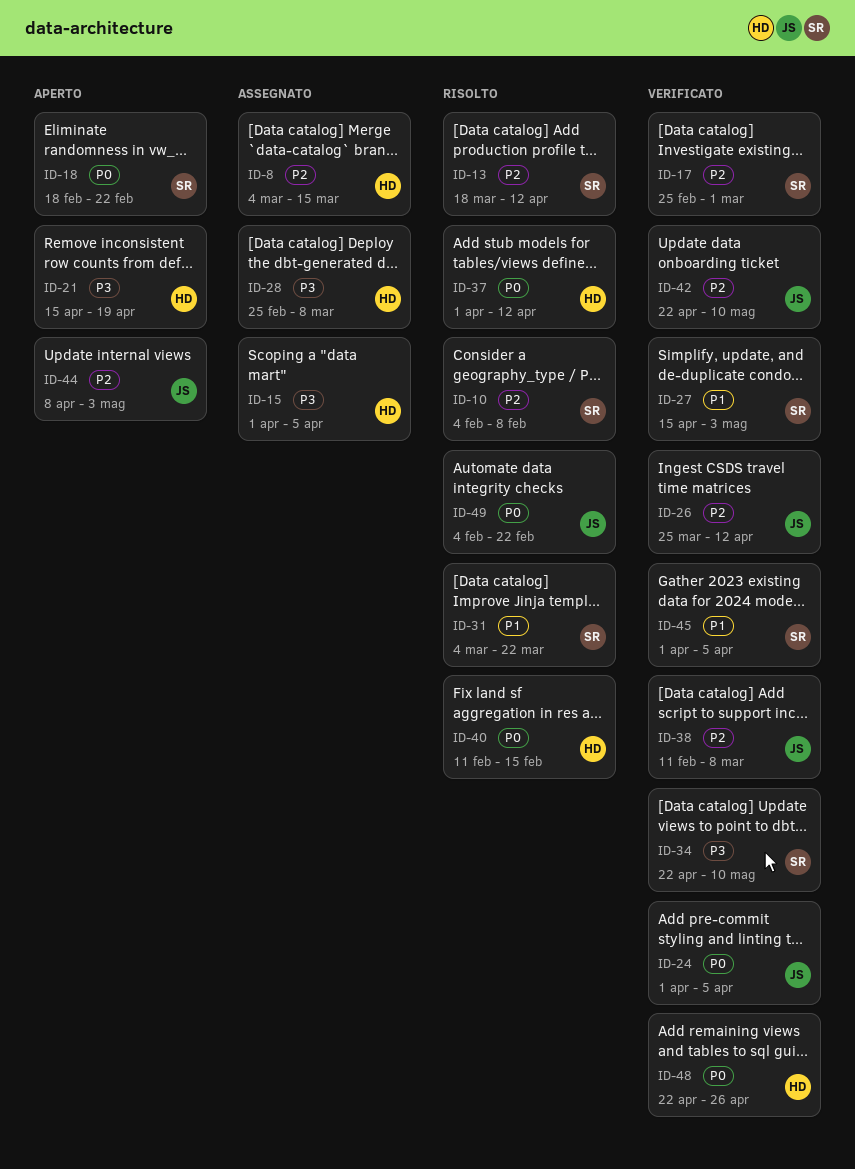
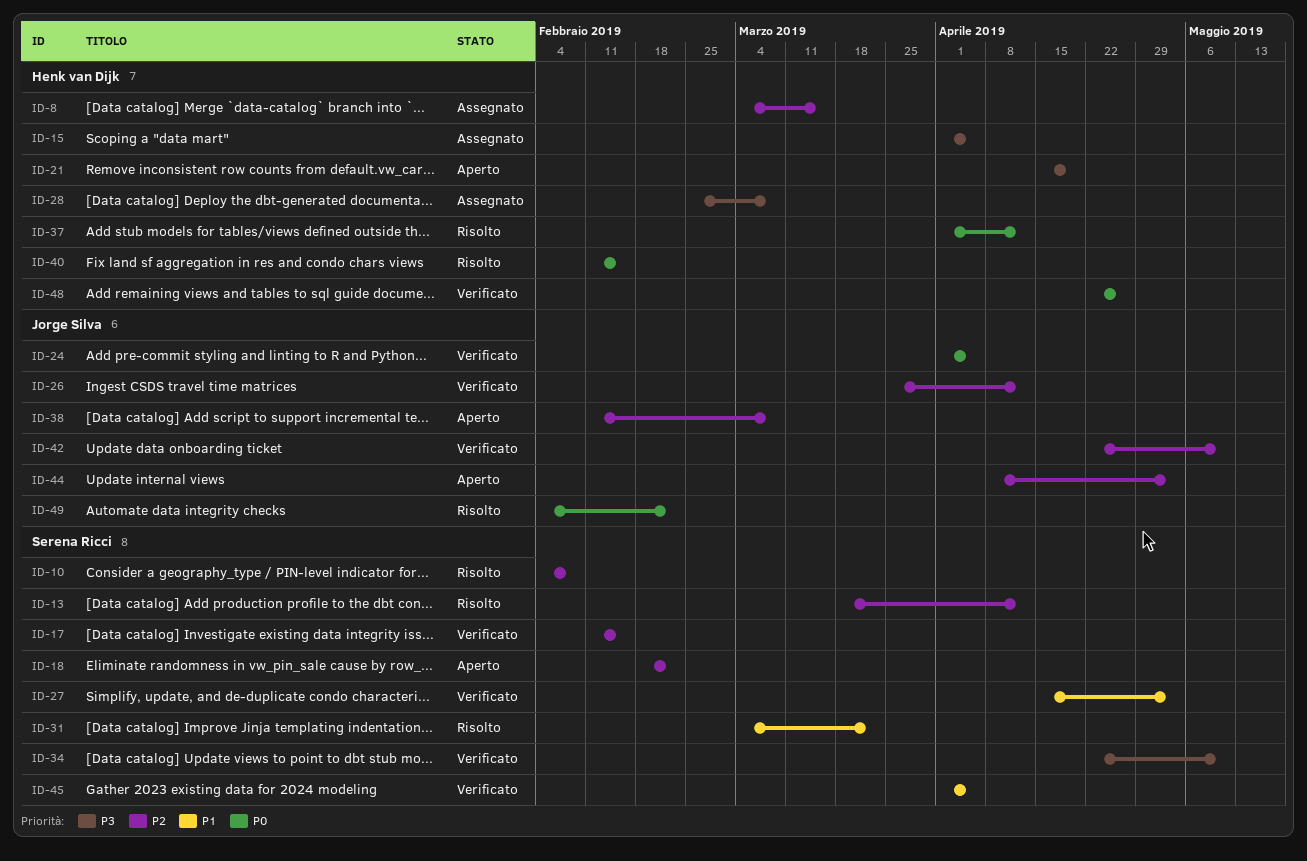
ID-17, start: Feb 25 -> Feb 11
ID-17, due: Mar 1 -> Feb 15
ID-18, priority: P0 -> P2
ID-38, status: Verificato -> Aperto

